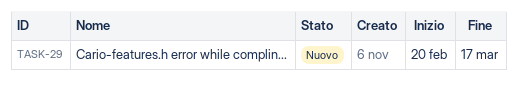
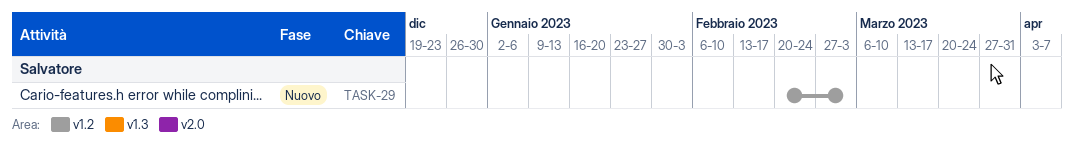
TASK-29, due: Mar 17 -> Mar 3

